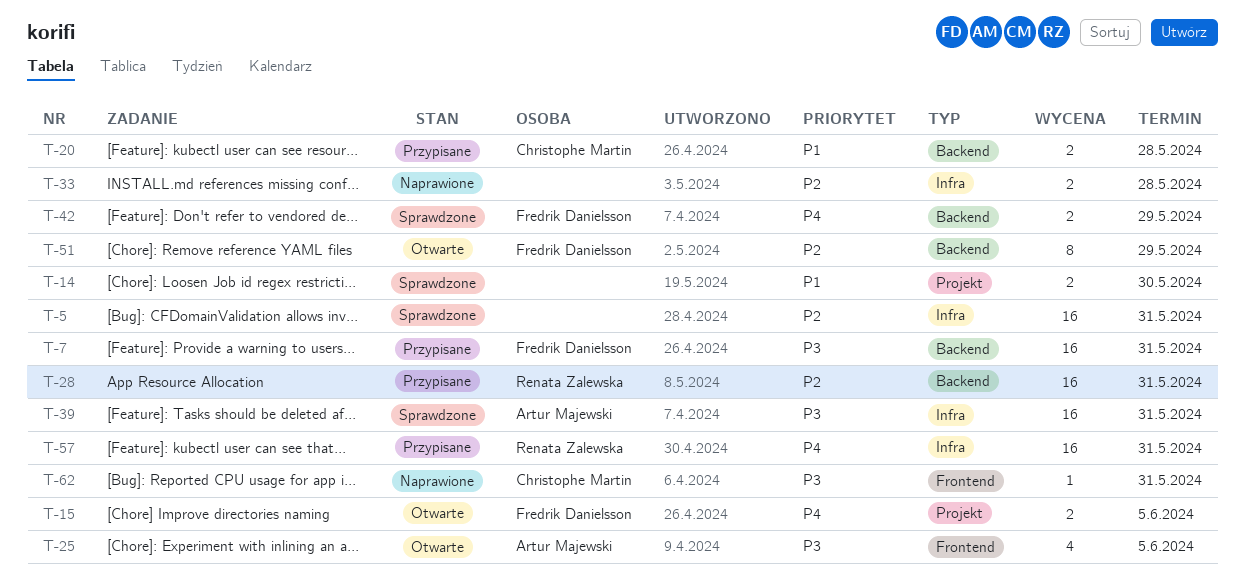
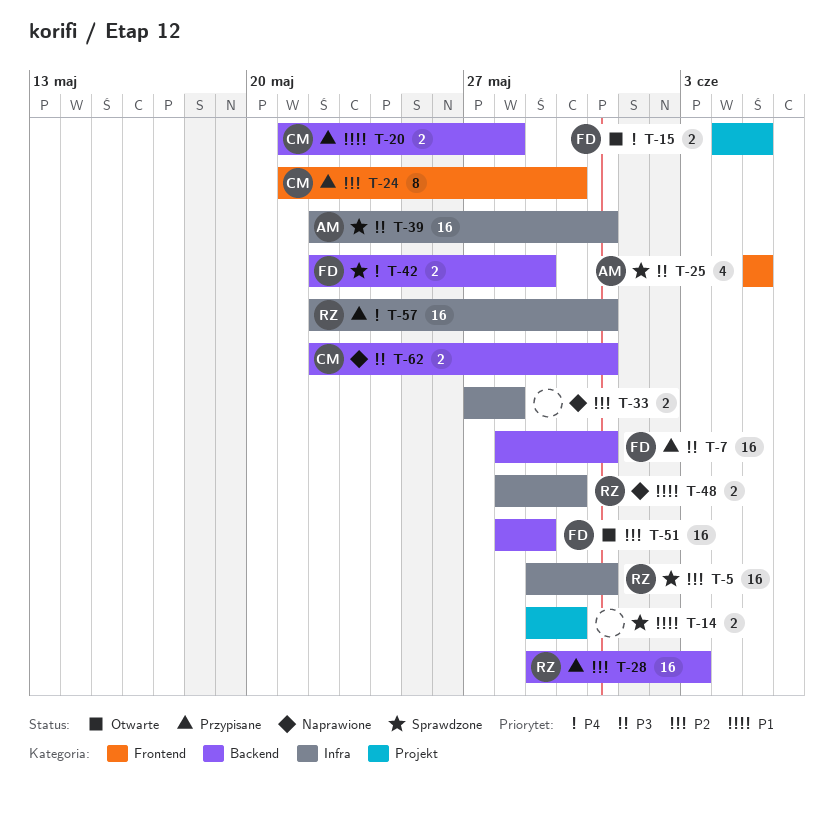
T-5, owner: none -> Renata Zalewska
T-24: none -> present
T-25, status: Otwarte -> Sprawdzone
T-28, due: May 31 -> Jun 3
T-48: none -> present
T-51, estimate: 8 -> 16
T-62, label: Frontend -> Backend
T-62, estimate: 1 -> 2

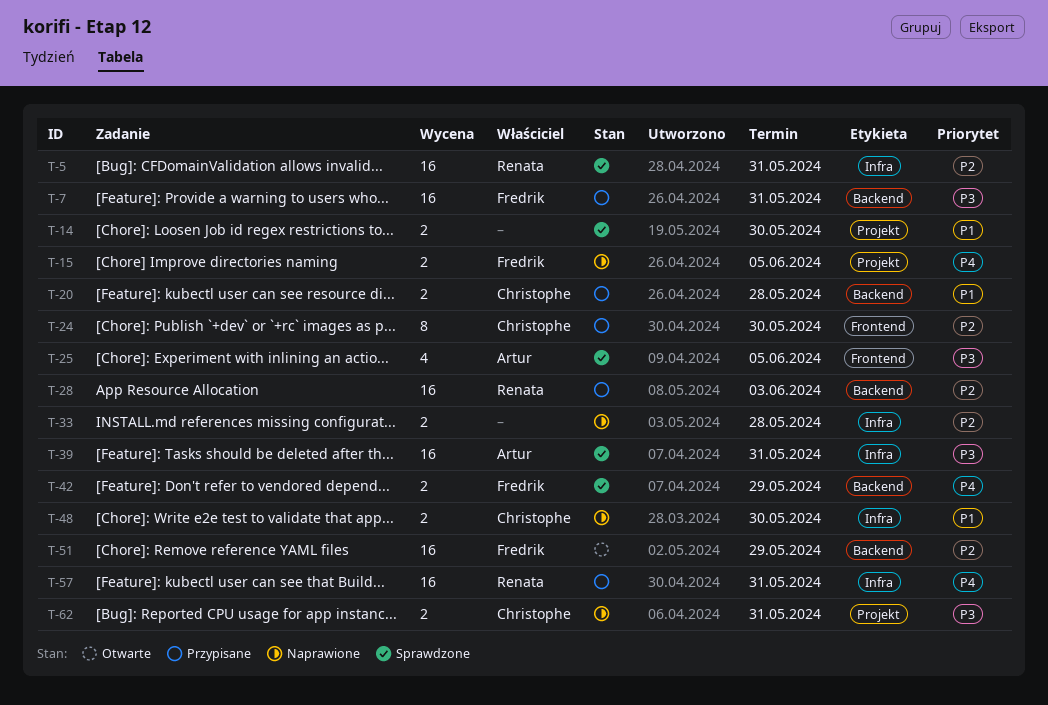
T-15, status: Otwarte -> Naprawione
T-48, owner: Renata -> Christophe
T-62, label: Backend -> Projekt

